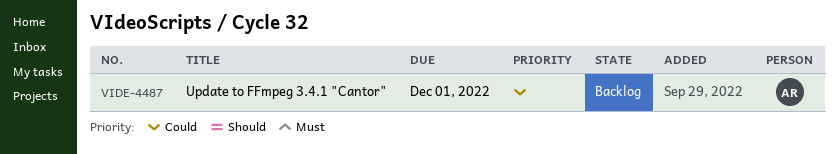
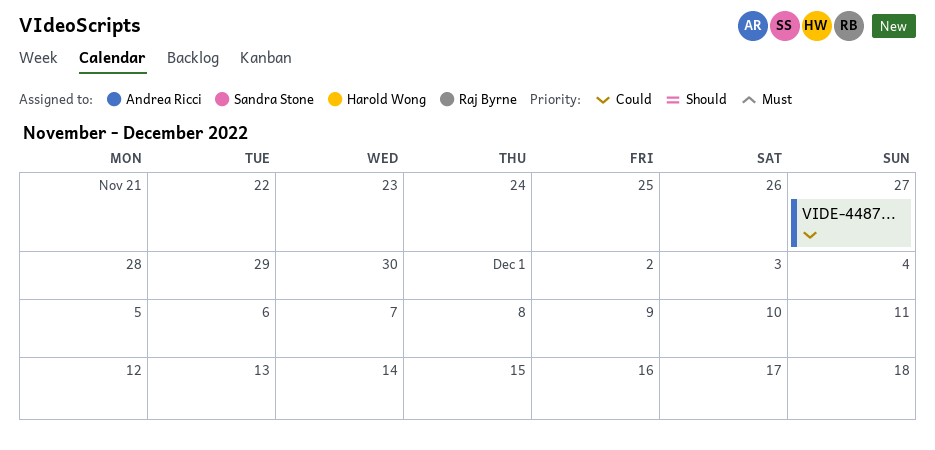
VIDE-4487, due: Dec 1 -> Nov 27

